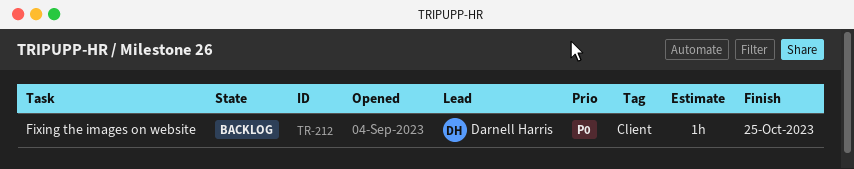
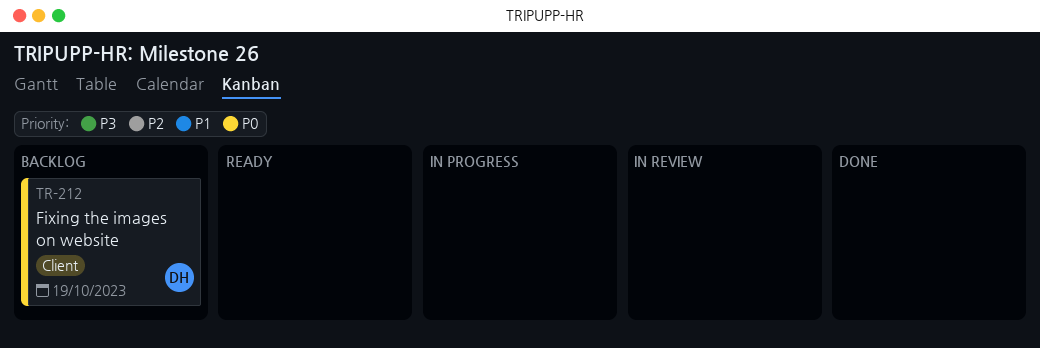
TR-212, due: Oct 25 -> Oct 19

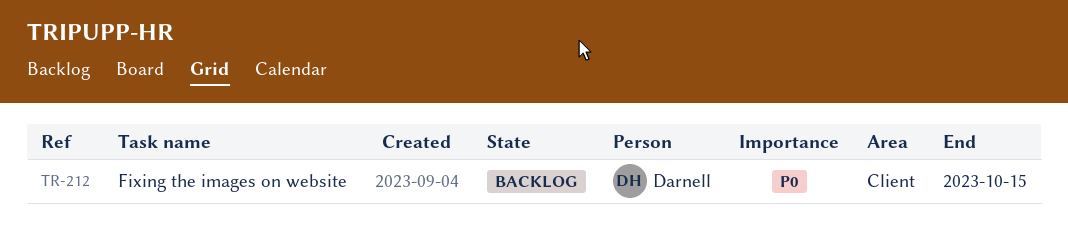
TR-212, due: Oct 19 -> Oct 15

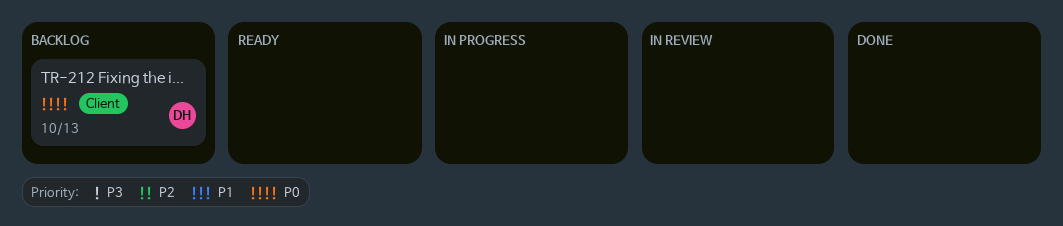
TR-212, due: Oct 15 -> Oct 13

